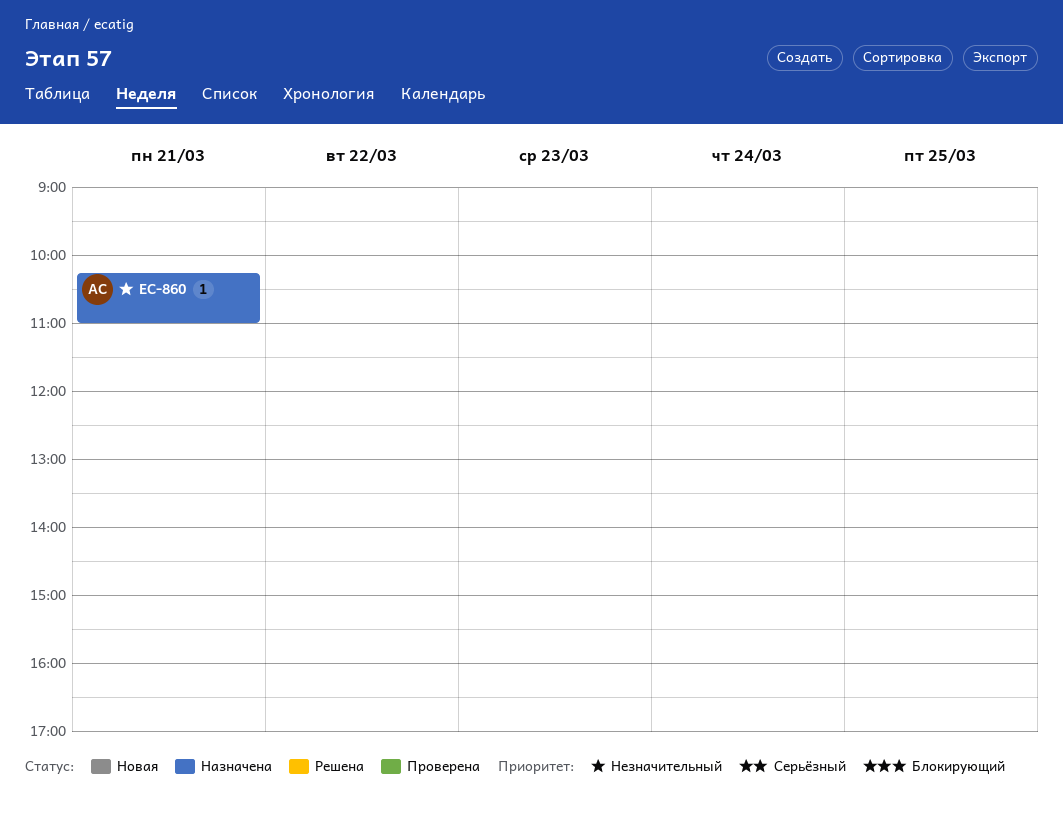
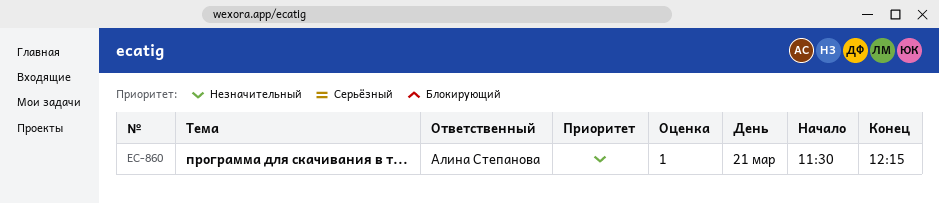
EC-860, begins: 10:15 -> 11:30
EC-860, ends: 11:00 -> 12:15

